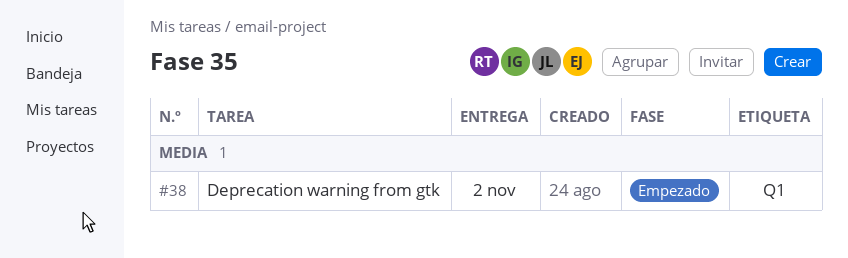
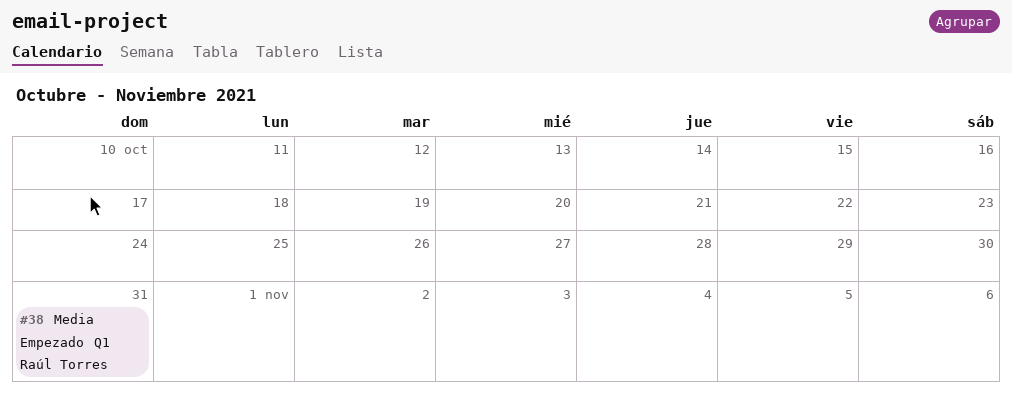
#38, due: Nov 2 -> Oct 31

